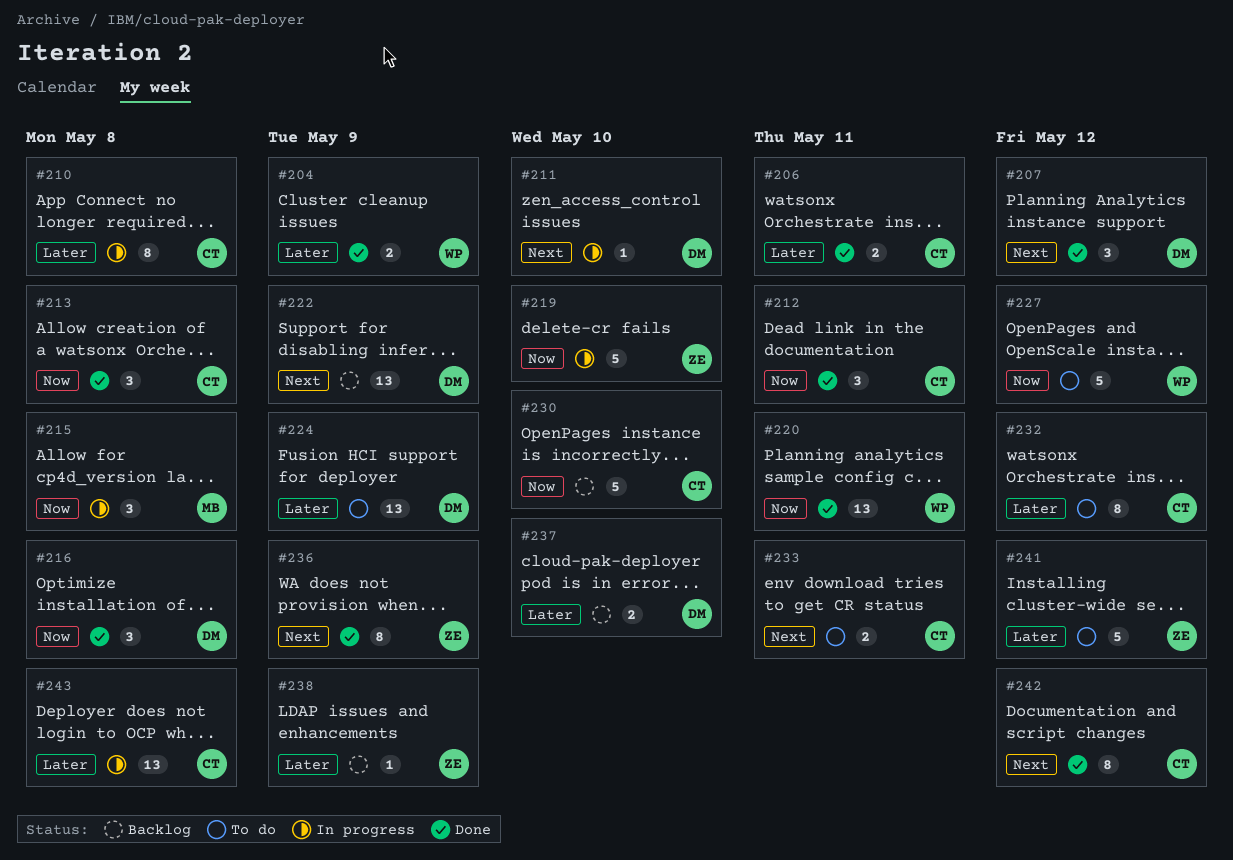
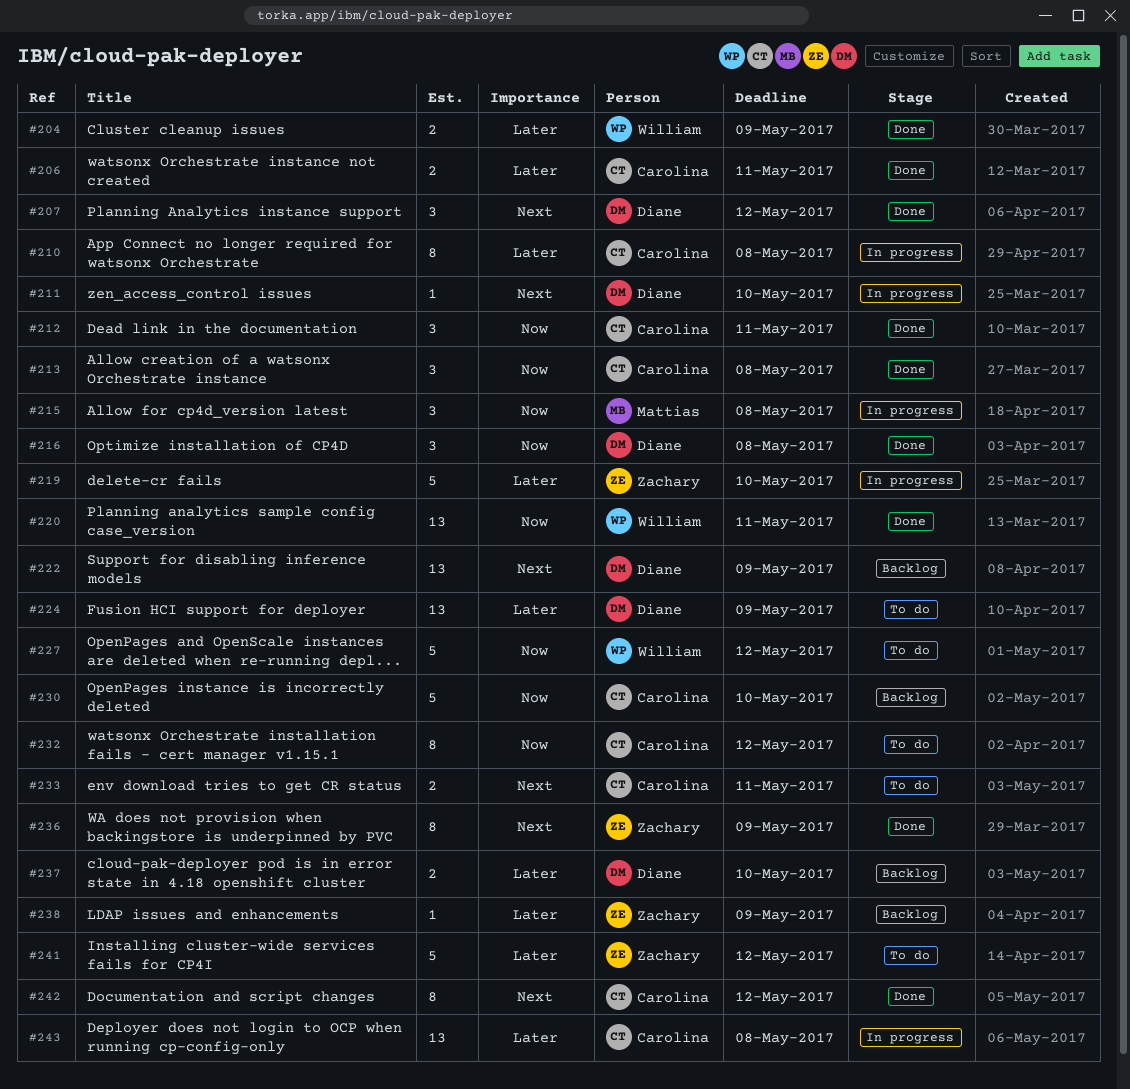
#219, priority: Now -> Later
#232, priority: Later -> Now

